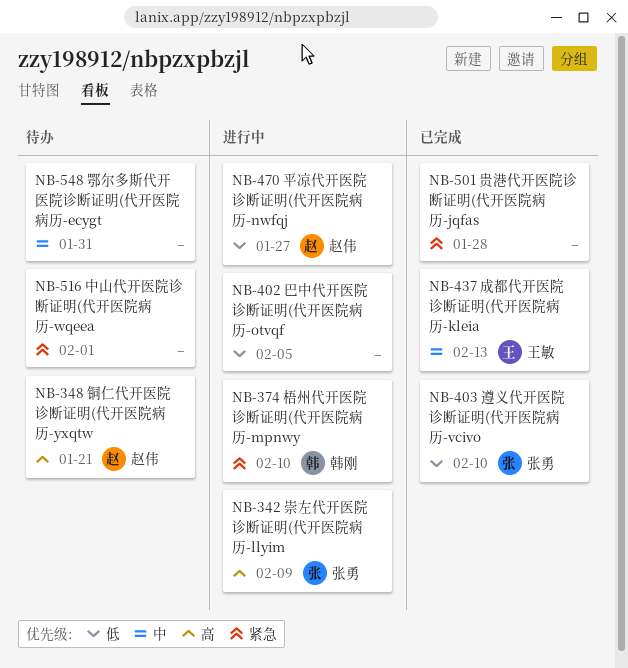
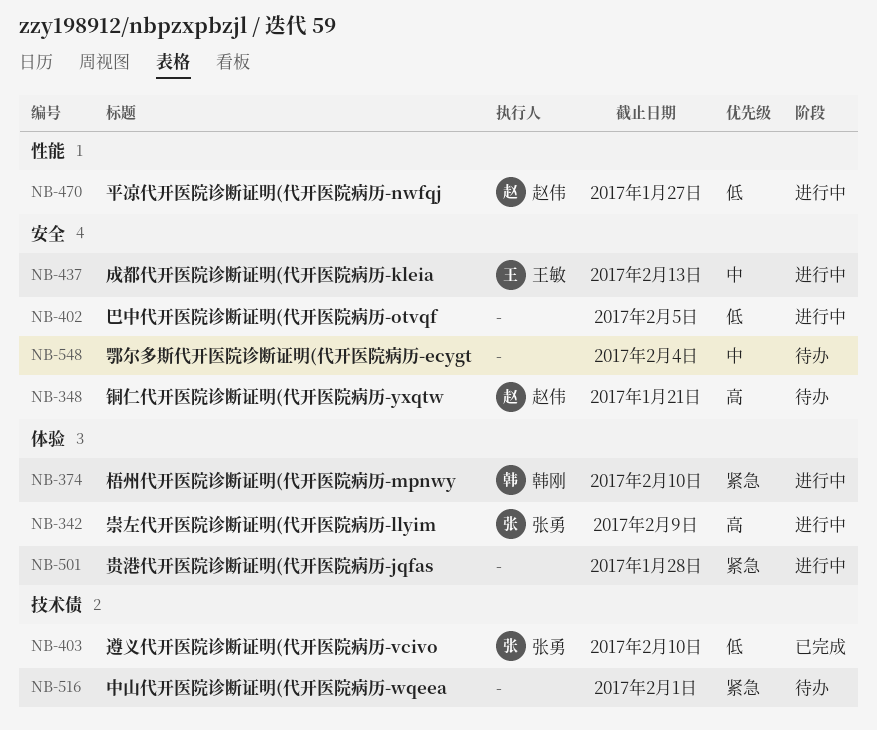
NB-437, status: 已完成 -> 进行中
NB-501, status: 已完成 -> 进行中
NB-548, due: Jan 31 -> Feb 4

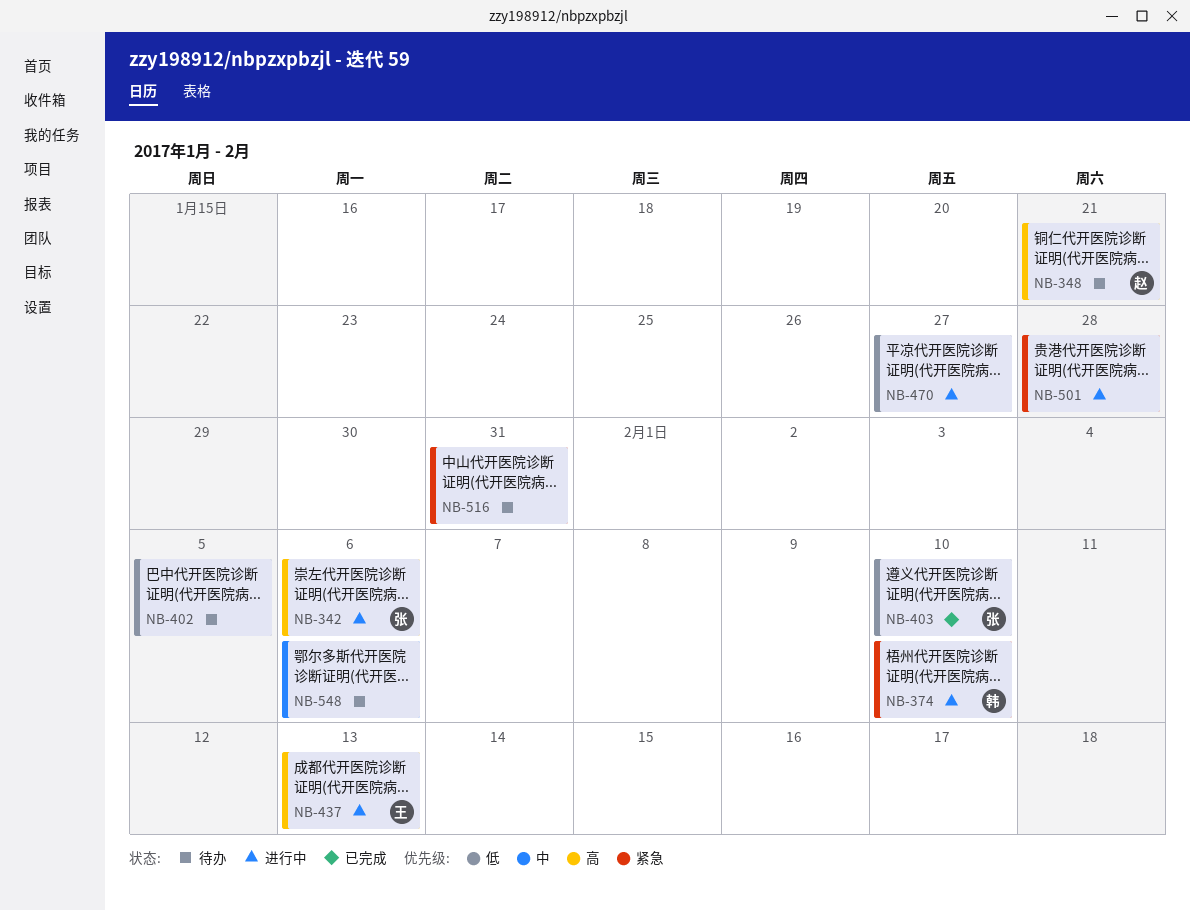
NB-342, due: Feb 9 -> Feb 6
NB-402, status: 进行中 -> 待办
NB-437, priority: 中 -> 高
NB-470, owner: 赵伟 -> none
NB-516, due: Feb 1 -> Jan 31
NB-548, due: Feb 4 -> Feb 6

